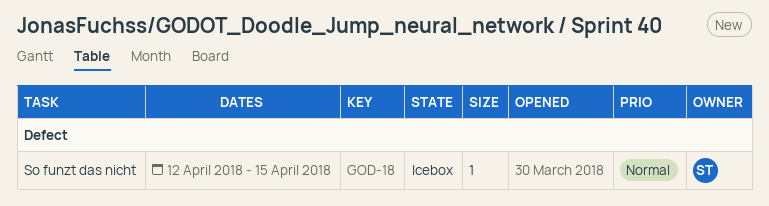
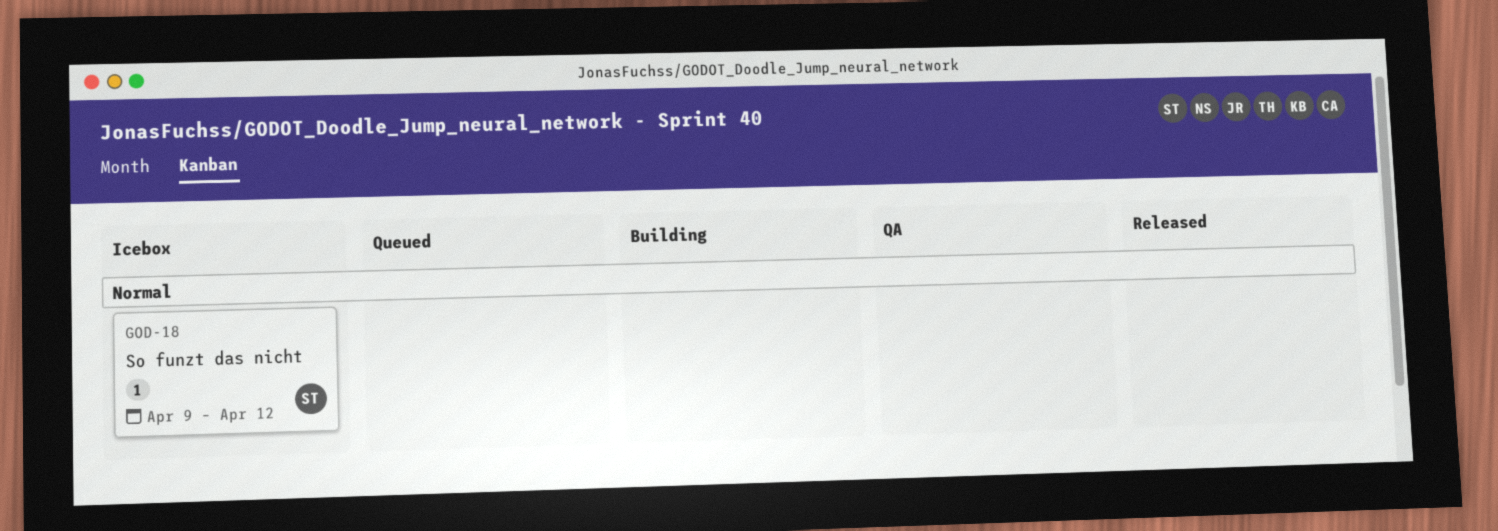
GOD-18, start: Apr 12 -> Apr 9
GOD-18, due: Apr 15 -> Apr 12

